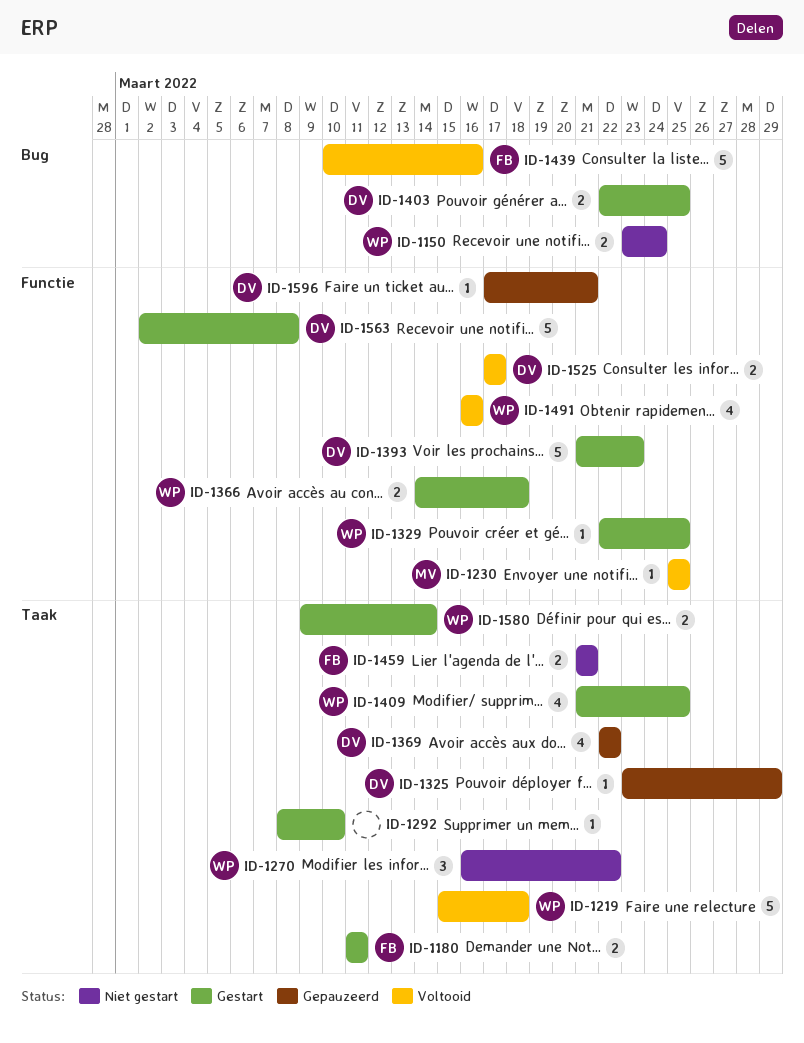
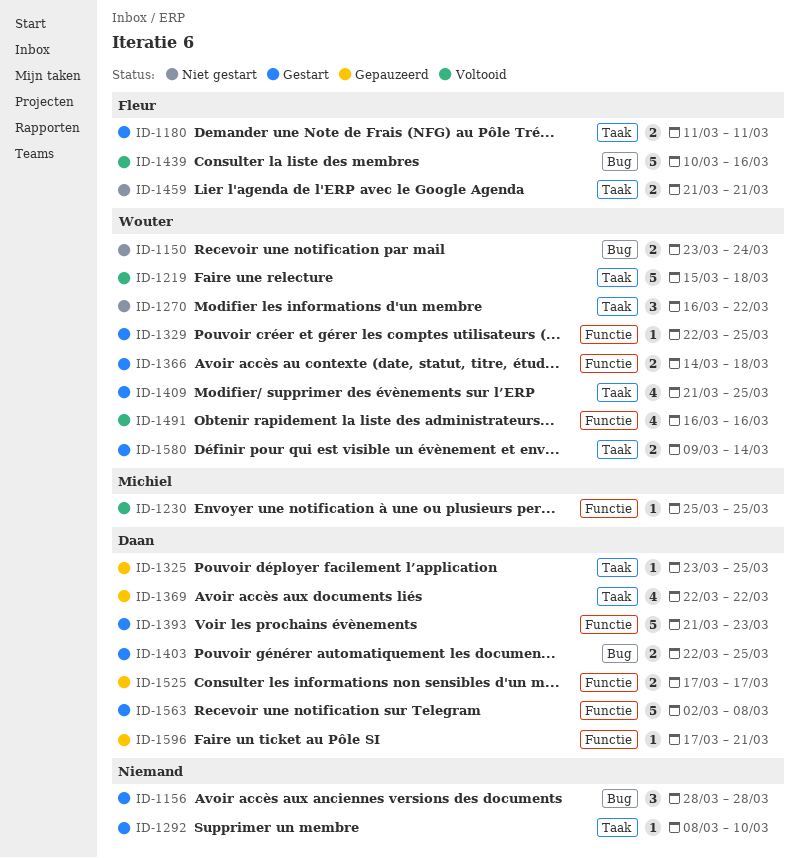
ID-1156: none -> present
ID-1325, due: Mar 29 -> Mar 25
ID-1525, status: Voltooid -> Gepauzeerd

